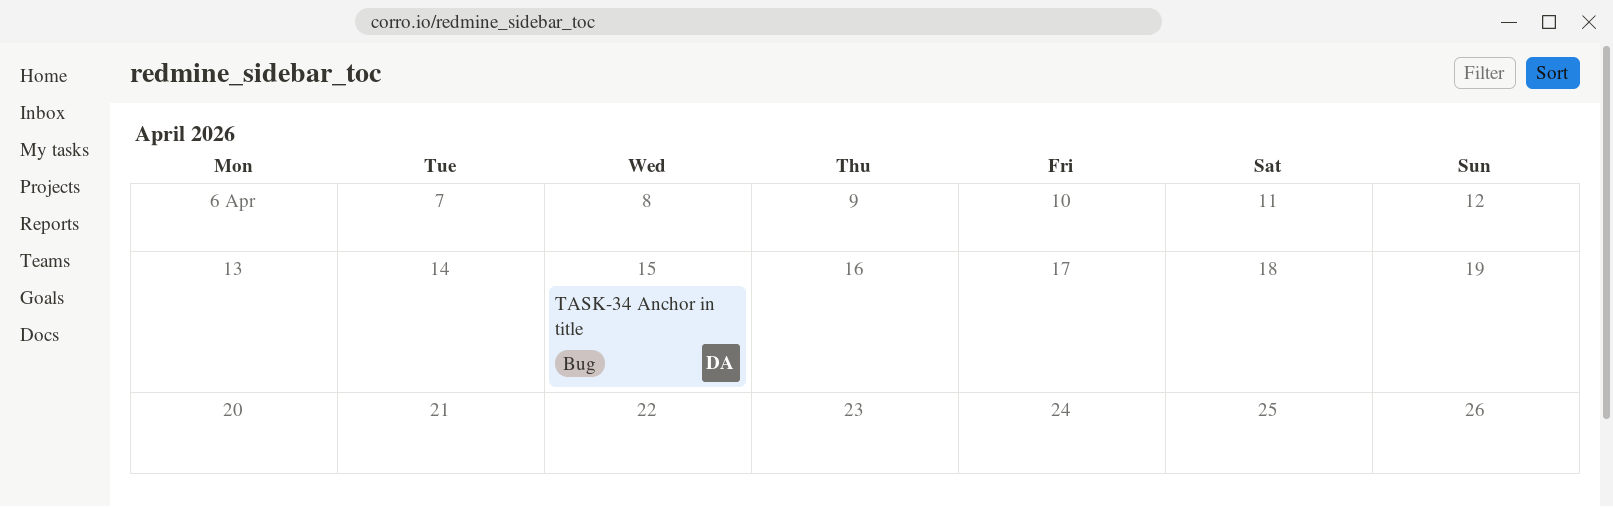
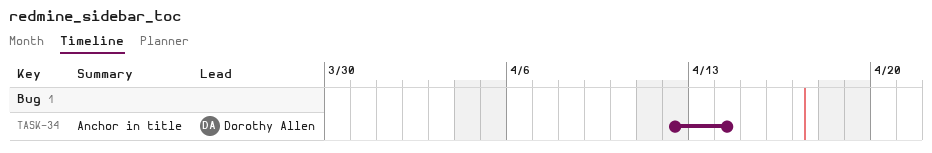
TASK-34, due: Apr 15 -> Apr 14

